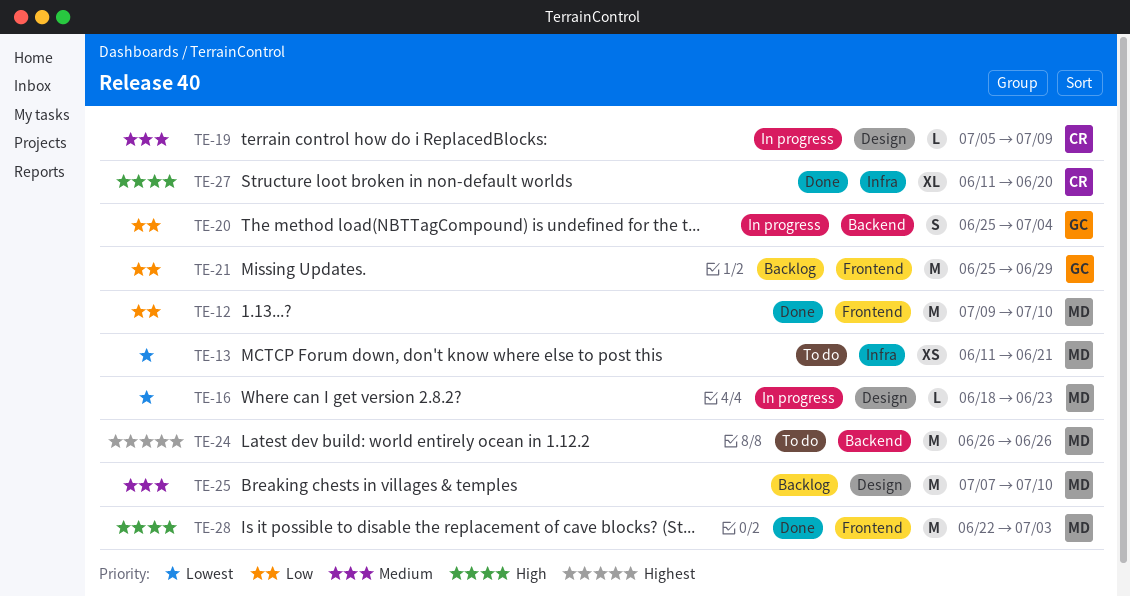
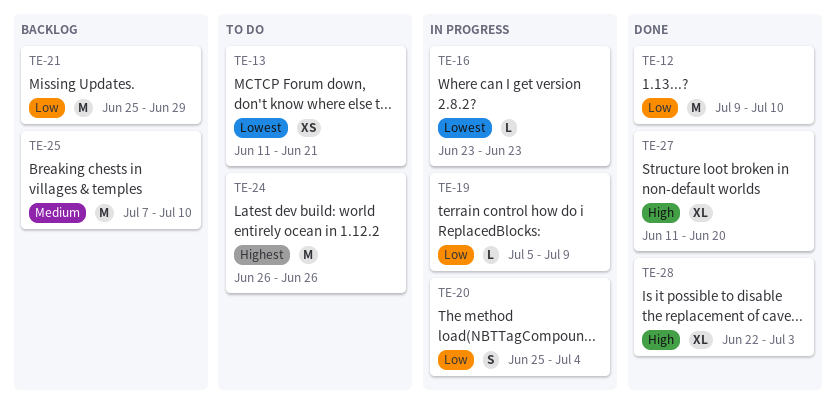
TE-16, start: Jun 18 -> Jun 23
TE-19, priority: Medium -> Low
TE-28, estimate: M -> XL

